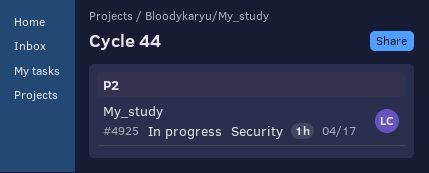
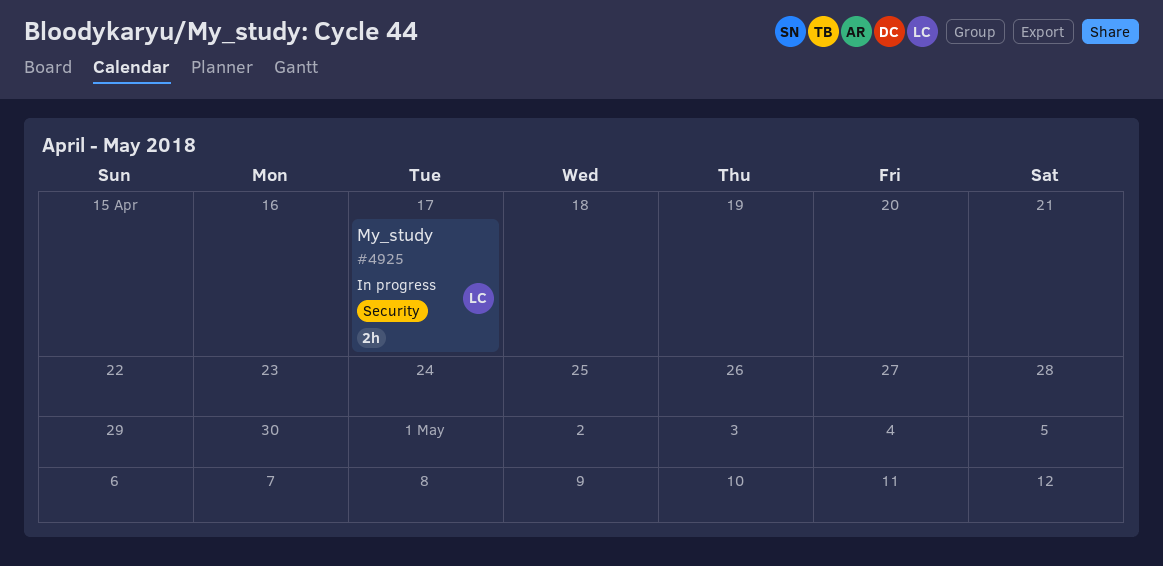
#4925, estimate: 1h -> 2h

